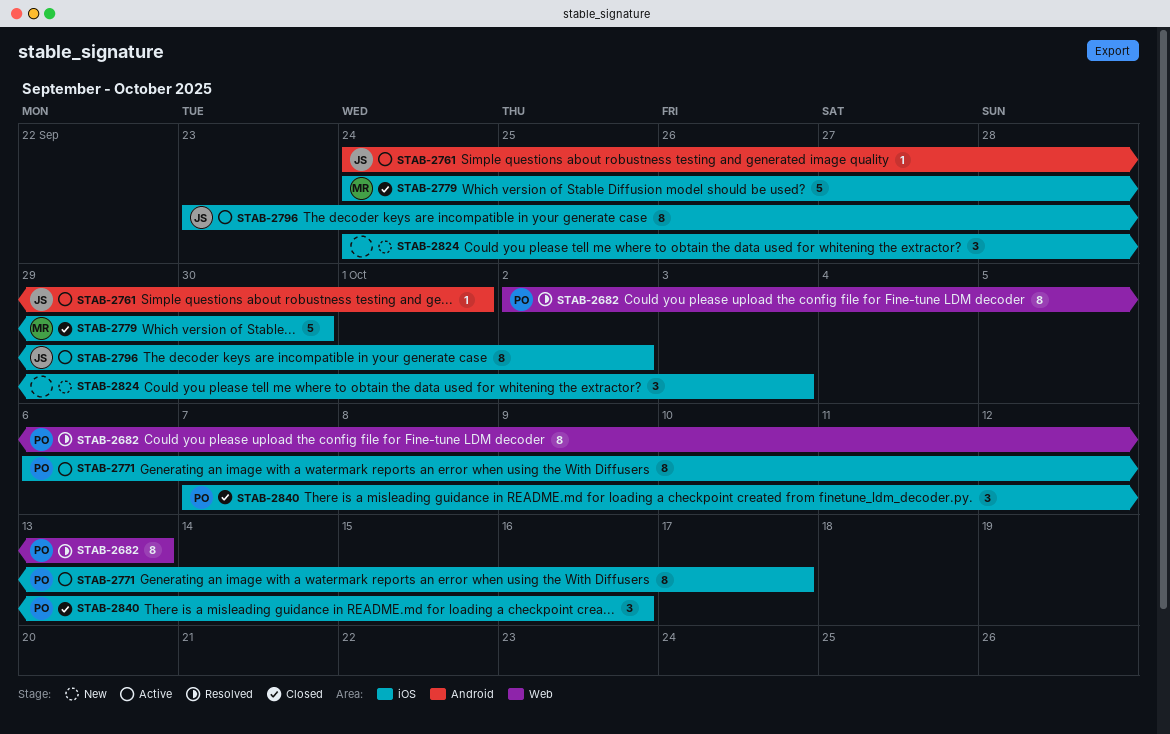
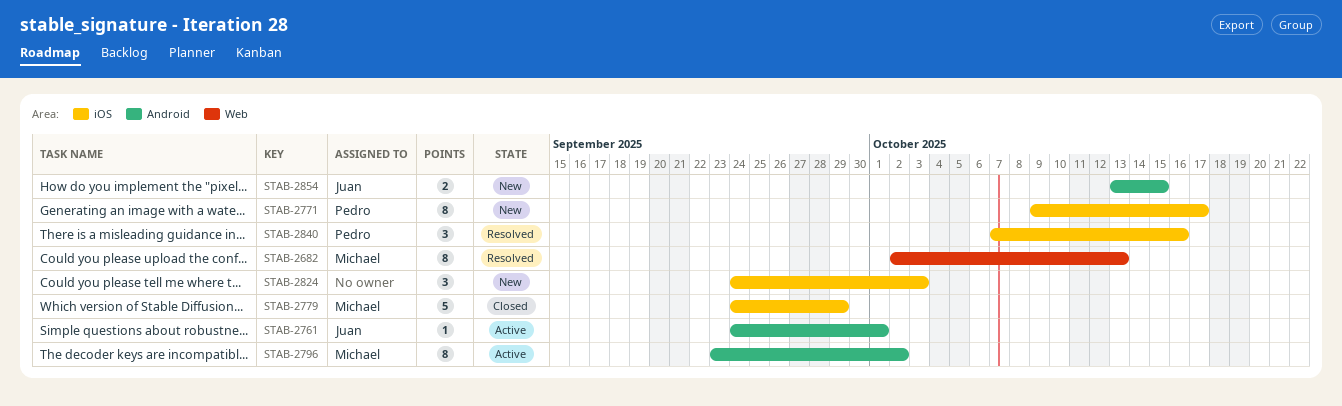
STAB-2682, owner: Pedro -> Michael
STAB-2771, status: Active -> New
STAB-2771, start: Oct 6 -> Oct 9
STAB-2779, due: Sep 30 -> Sep 29
STAB-2796, owner: Juan -> Michael
STAB-2796, label: iOS -> Android
STAB-2840, status: Closed -> Resolved
STAB-2854: none -> present

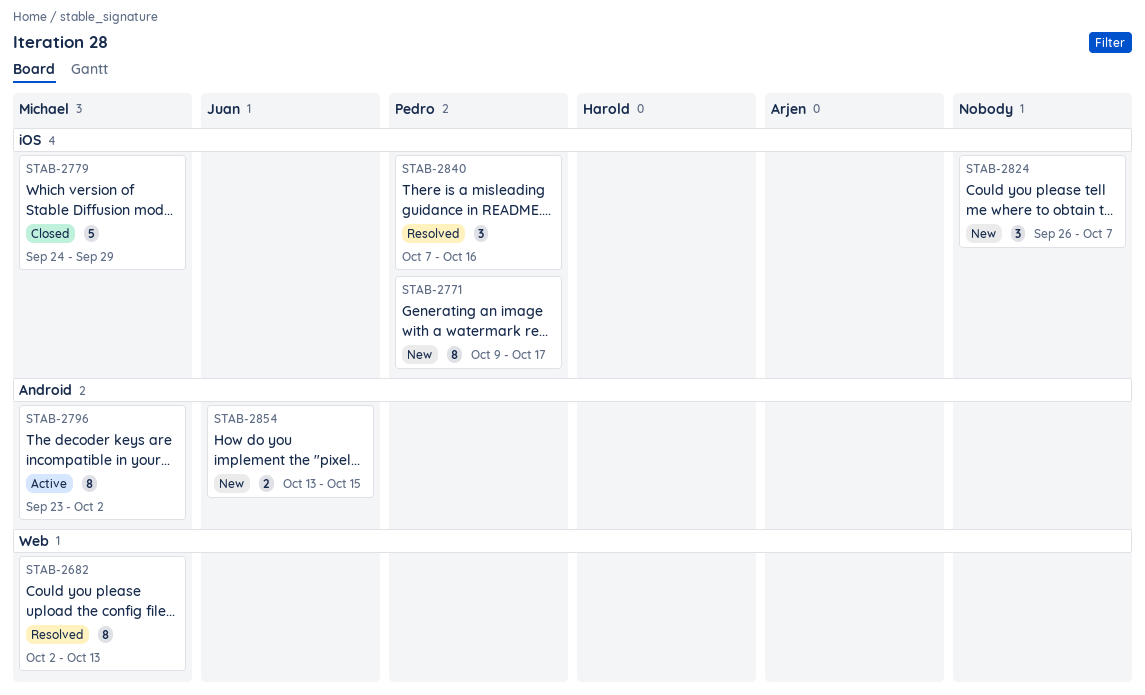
STAB-2761: present -> none
STAB-2824, start: Sep 24 -> Sep 26
STAB-2824, due: Oct 3 -> Oct 7

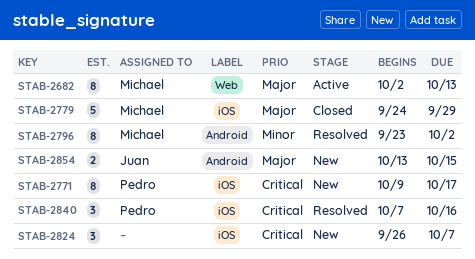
STAB-2682, status: Resolved -> Active
STAB-2796, status: Active -> Resolved

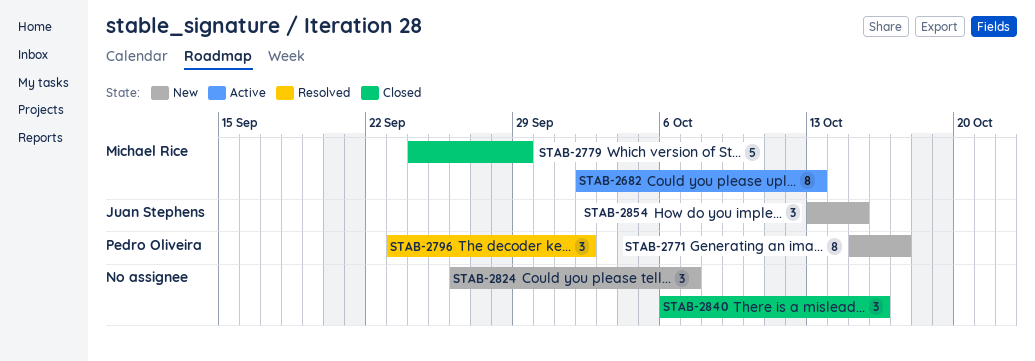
STAB-2771, start: Oct 9 -> Oct 15
STAB-2796, owner: Michael Rice -> Pedro Oliveira
STAB-2796, estimate: 8 -> 3
STAB-2840, status: Resolved -> Closed
STAB-2840, owner: Pedro Oliveira -> none
STAB-2840, start: Oct 7 -> Oct 6
STAB-2854, estimate: 2 -> 3

